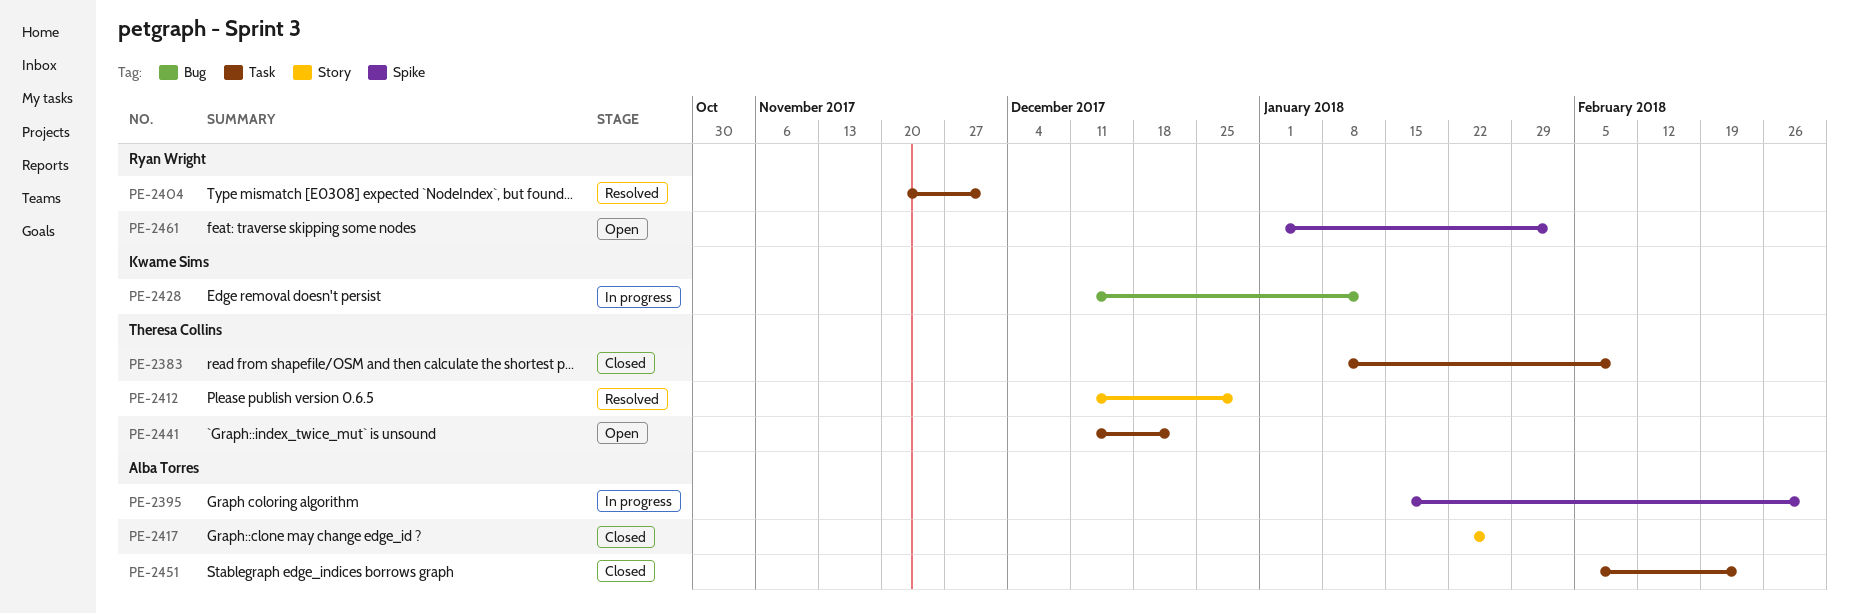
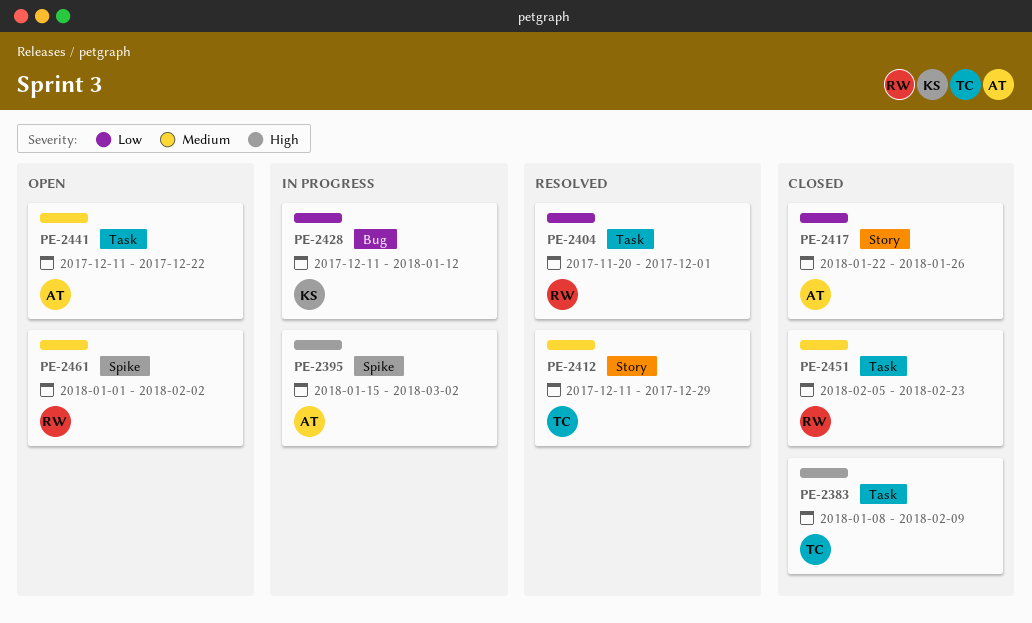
PE-2441, owner: Theresa Collins -> Alba Torres
PE-2451, owner: Alba Torres -> Ryan Wright

